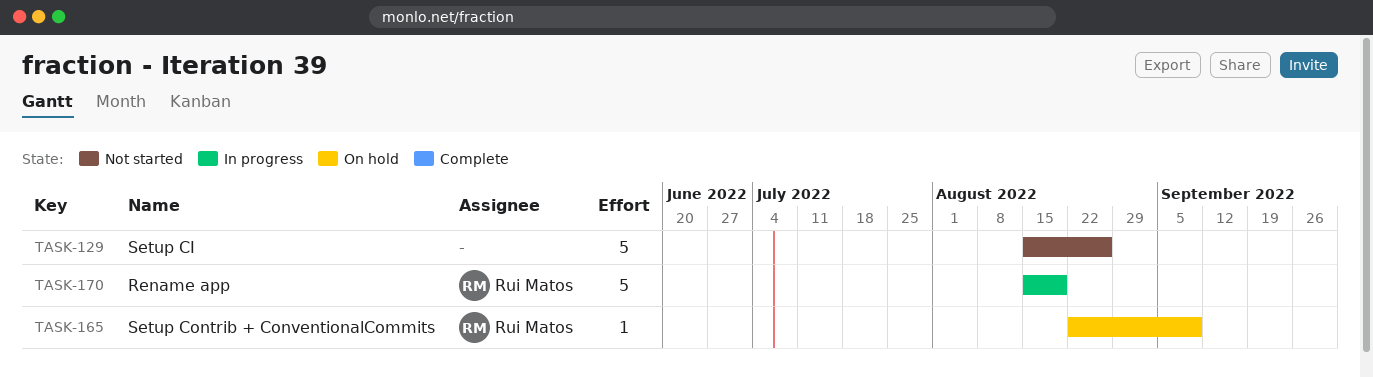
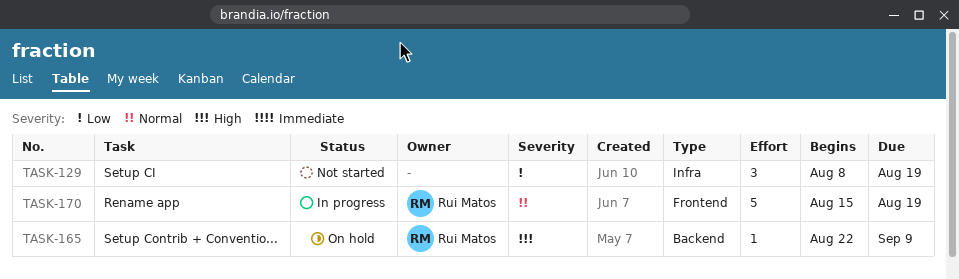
TASK-129, estimate: 5 -> 3
TASK-129, start: Aug 15 -> Aug 8
TASK-129, due: Aug 26 -> Aug 19

